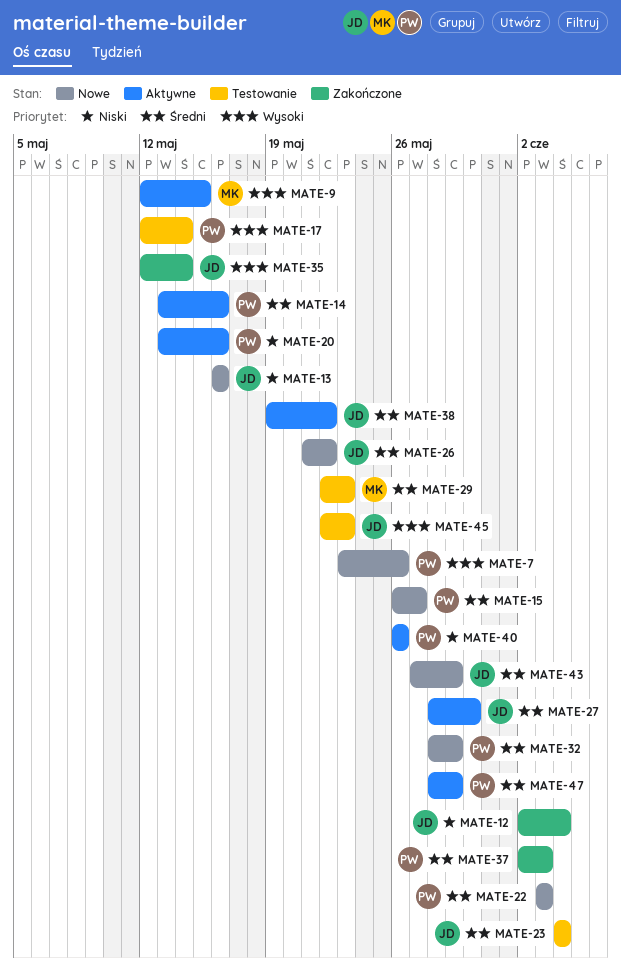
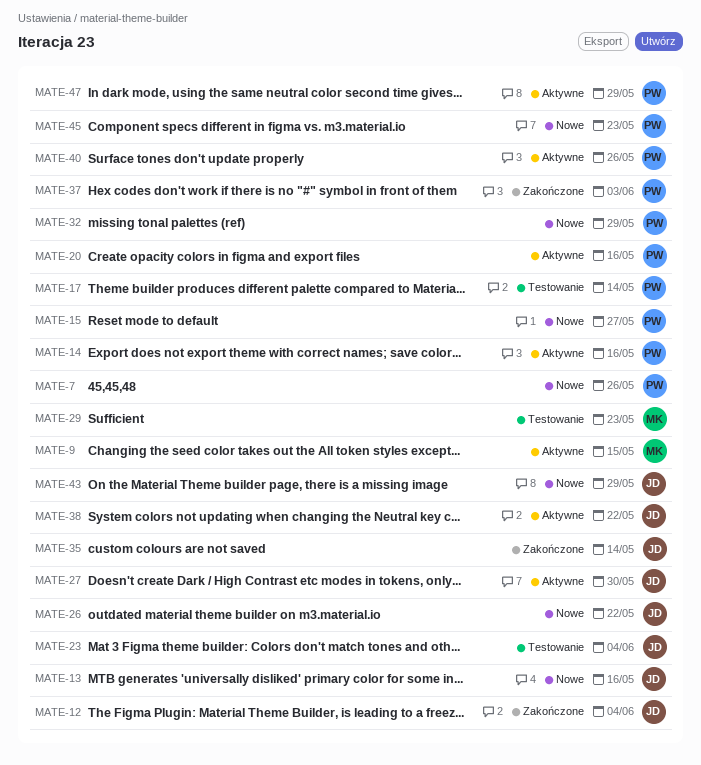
MATE-22: present -> none
MATE-45, status: Testowanie -> Nowe
MATE-45, owner: JD -> PW

